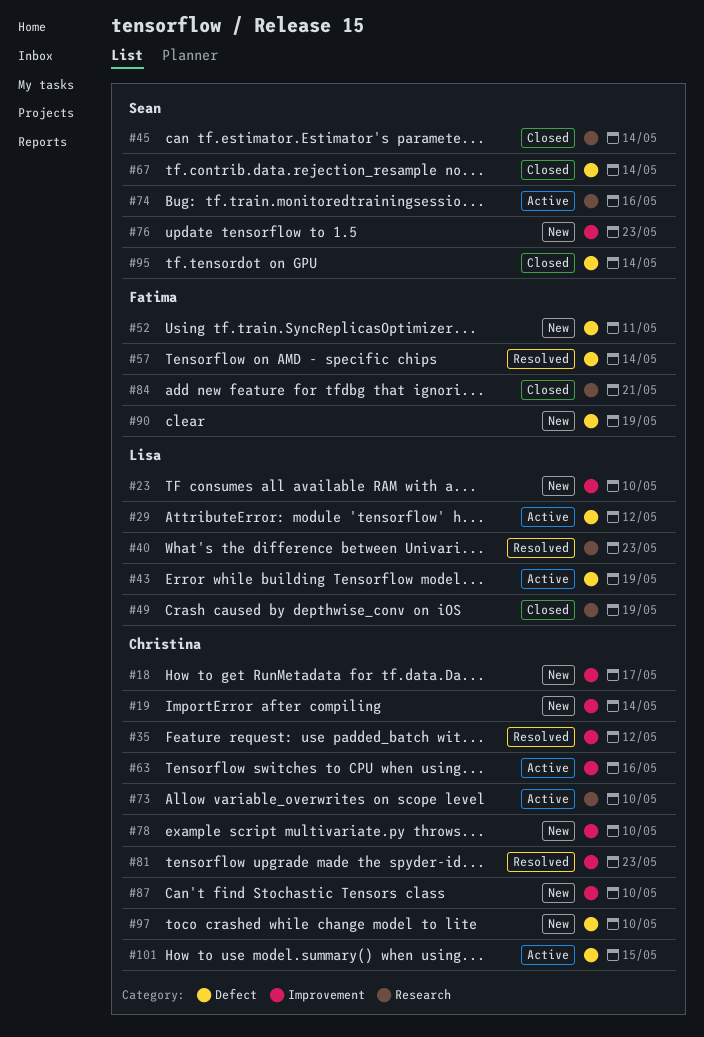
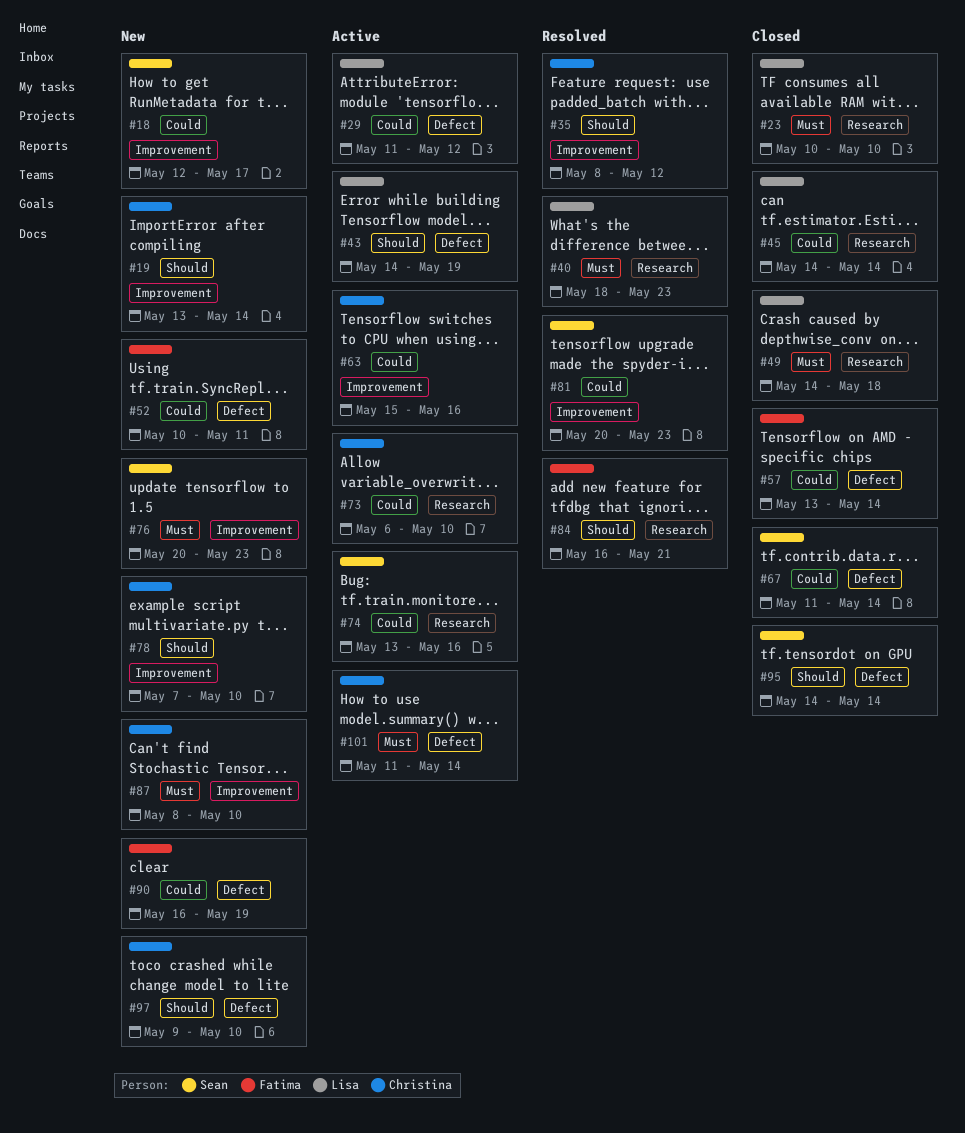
#18, owner: Christina -> Sean
#23, status: New -> Closed
#23, label: Improvement -> Research
#45, owner: Sean -> Lisa
#49, due: May 19 -> May 18
#57, status: Resolved -> Closed
#81, owner: Christina -> Sean
#84, status: Closed -> Resolved
#101, due: May 15 -> May 14

